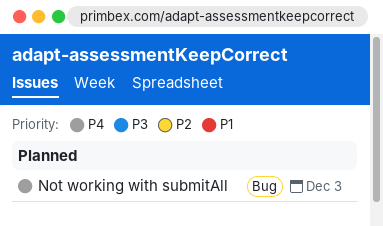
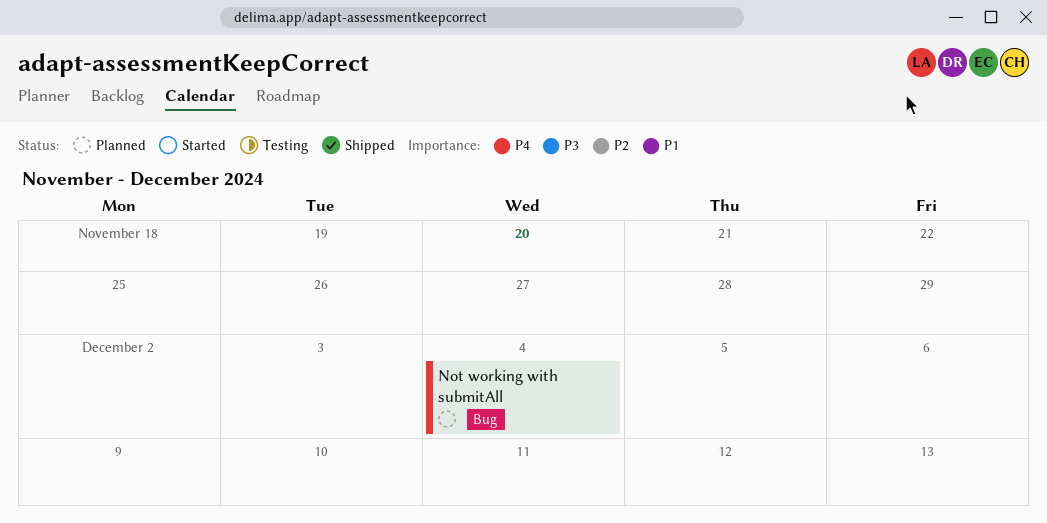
Not working with submitAll, due: Dec 3 -> Dec 4

